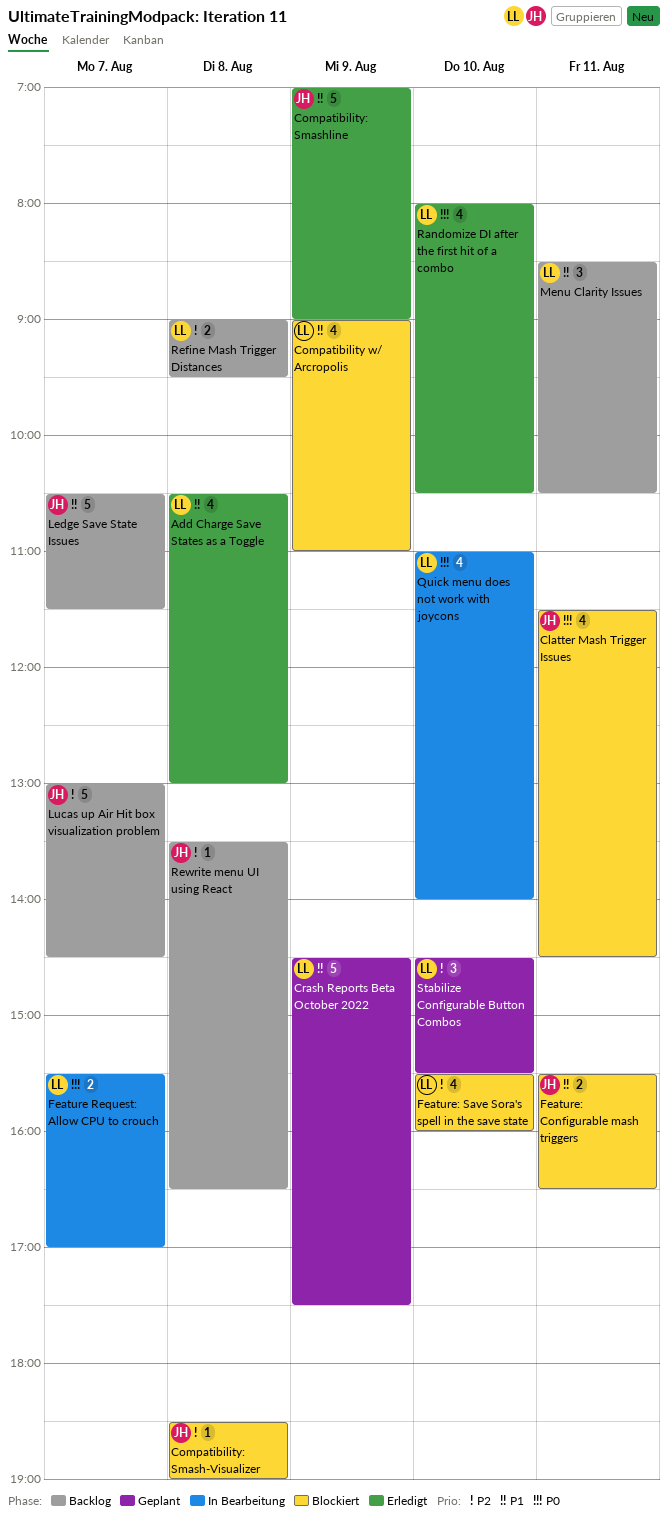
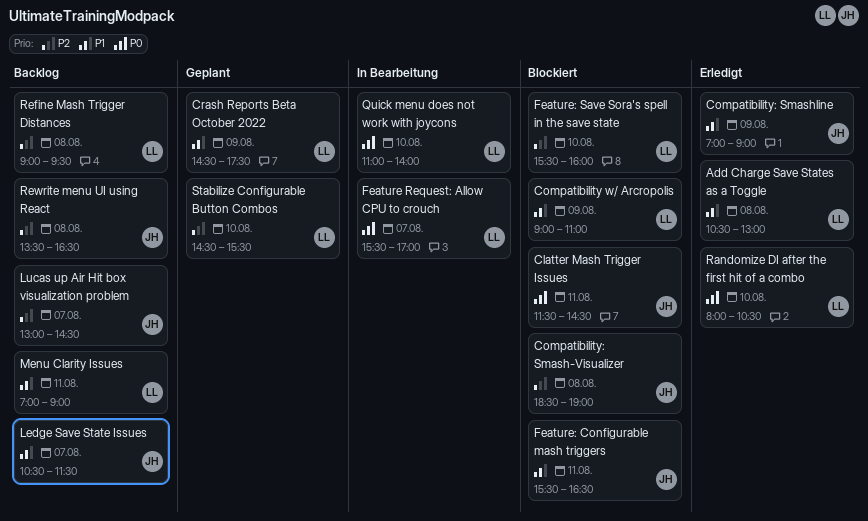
Menu Clarity Issues, begins: 08:30 -> 07:00
Menu Clarity Issues, ends: 10:30 -> 09:00

